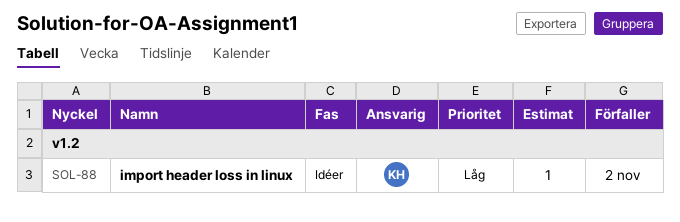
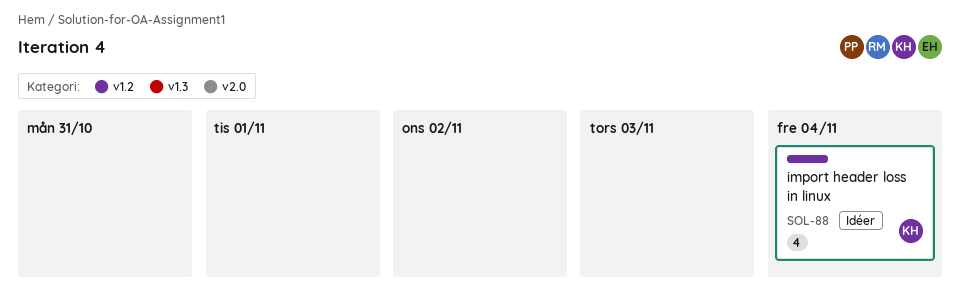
SOL-88, estimate: 1 -> 4
SOL-88, due: Nov 2 -> Nov 4

